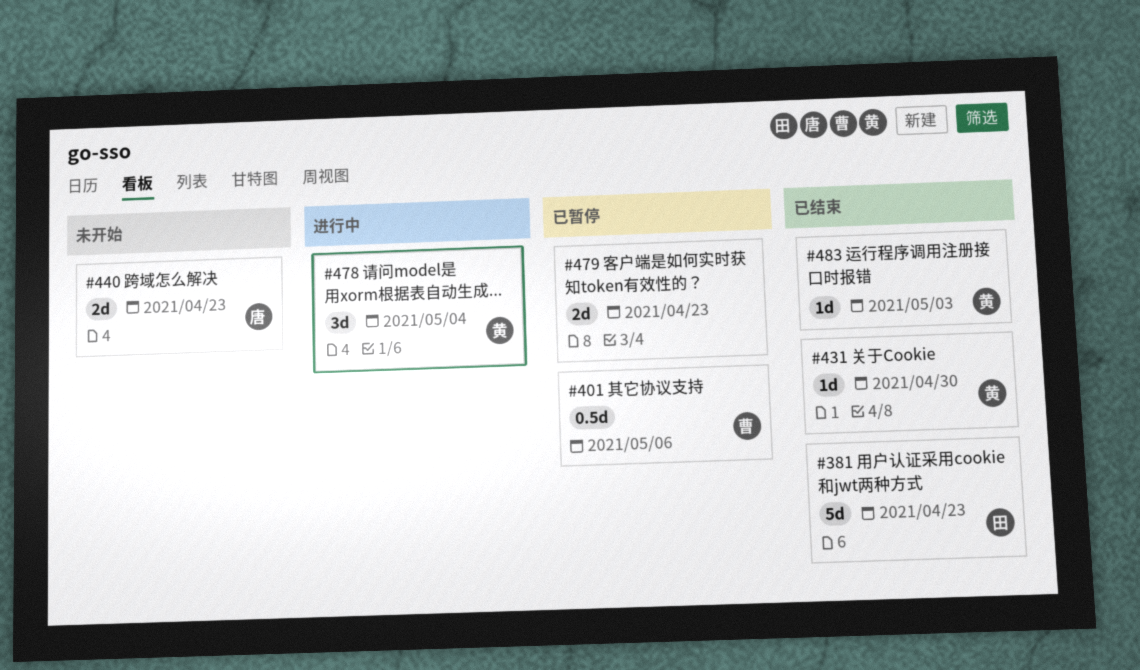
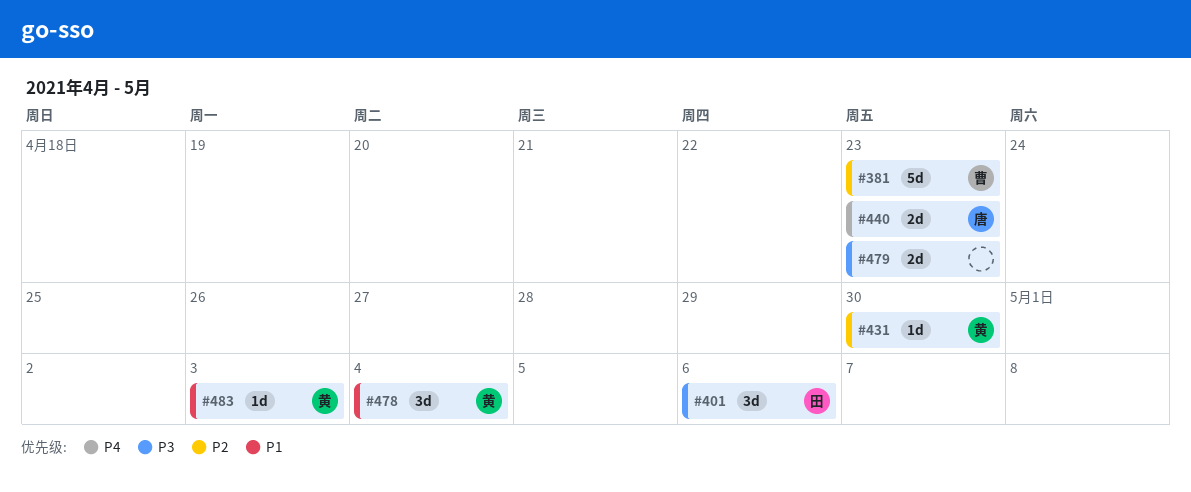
#381, owner: 田 -> 曹
#401, owner: 曹 -> 田
#401, estimate: 0.5d -> 3d

